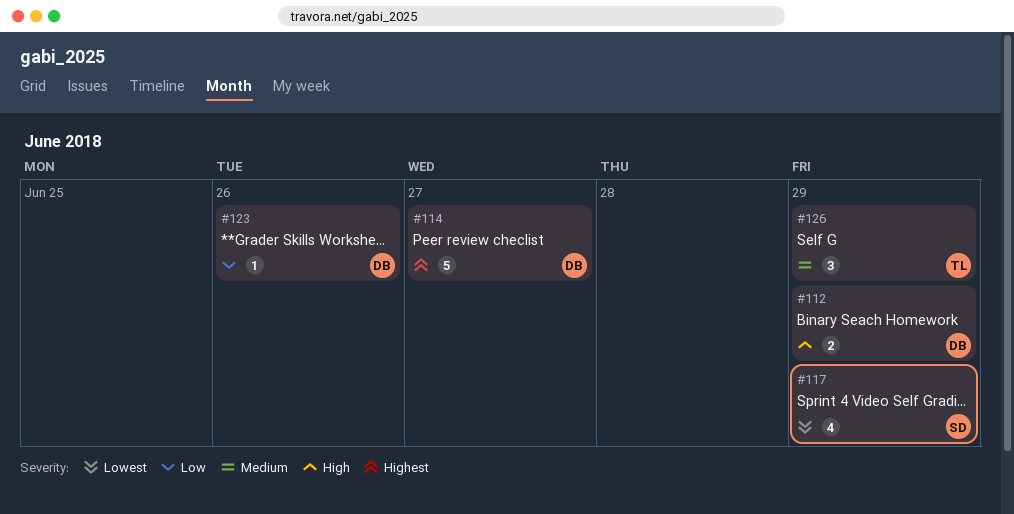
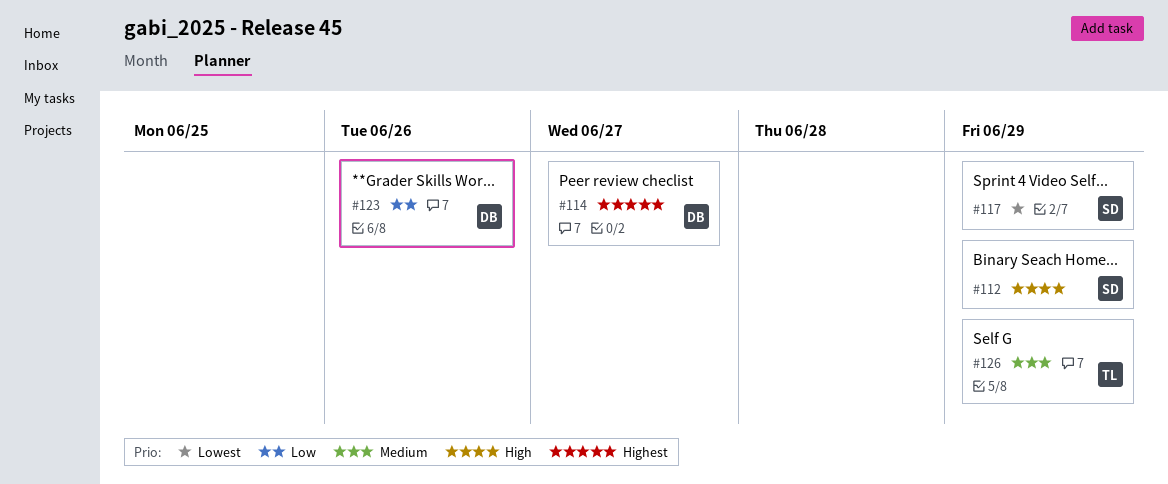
#112, owner: DB -> SD

